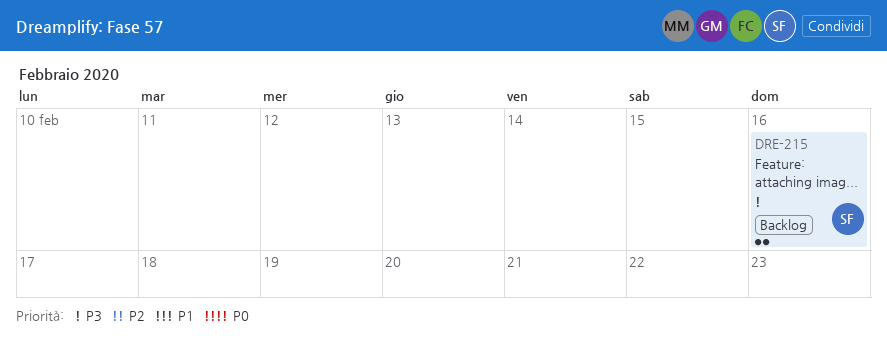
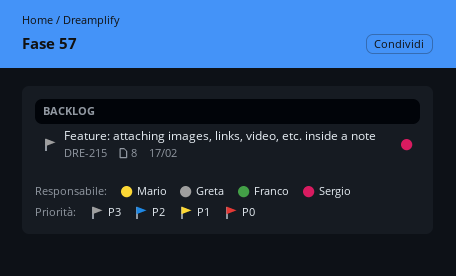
DRE-215, due: Feb 16 -> Feb 17

